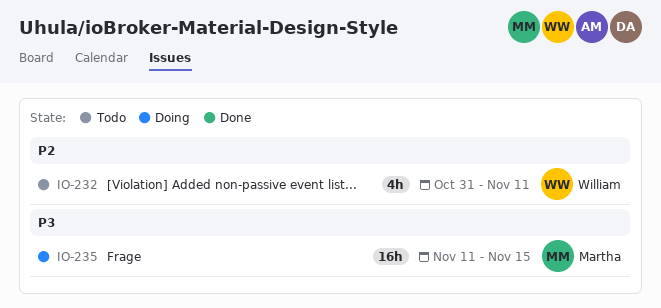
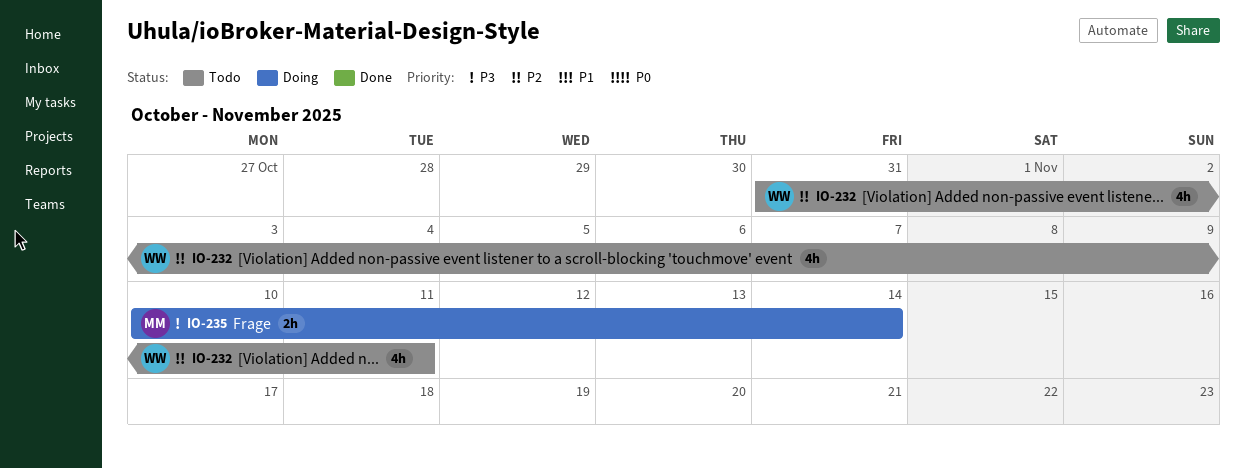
IO-235, estimate: 16h -> 2h
IO-235, start: Nov 11 -> Nov 10
IO-235, due: Nov 15 -> Nov 14

